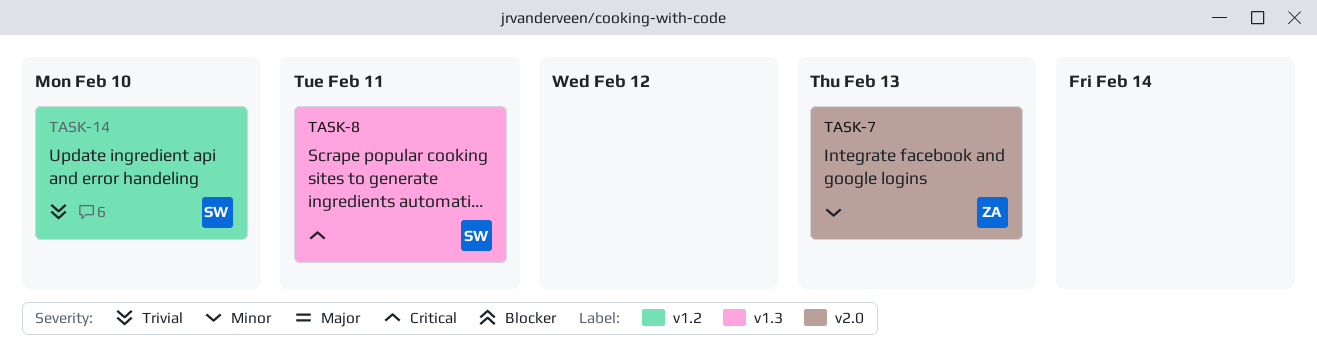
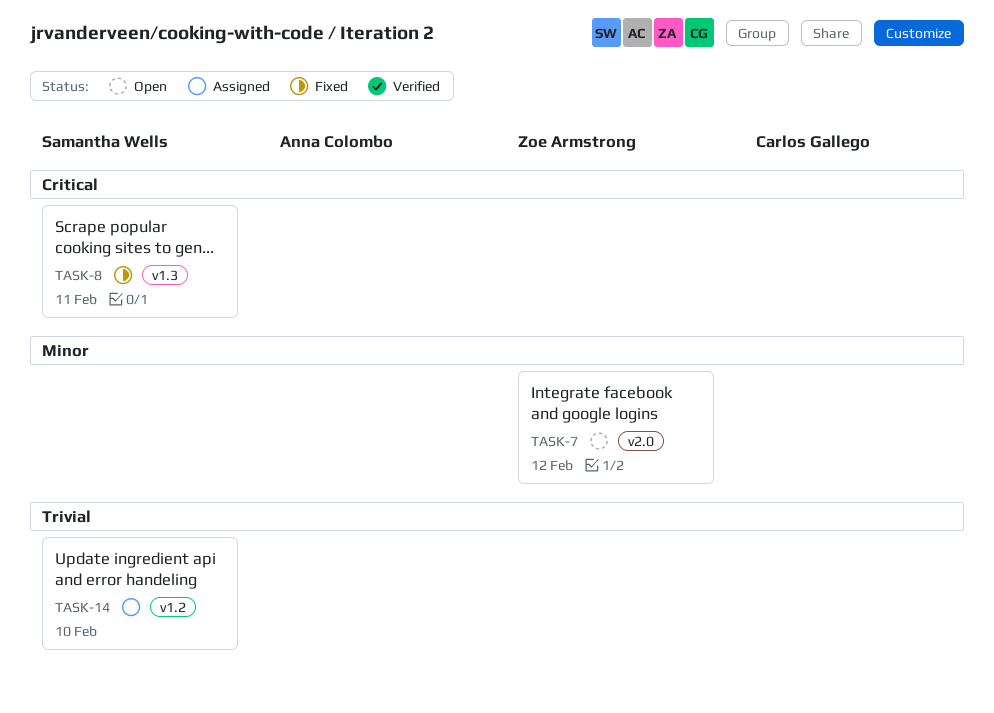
TASK-7, due: Feb 13 -> Feb 12

